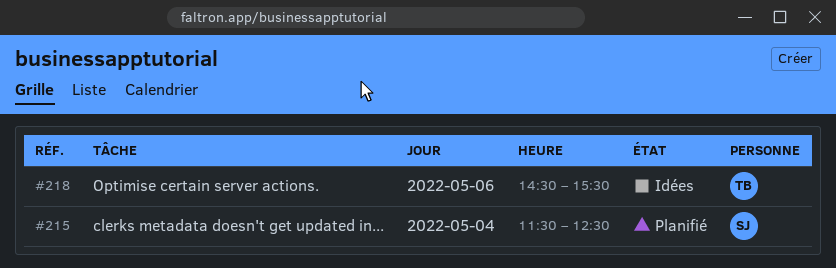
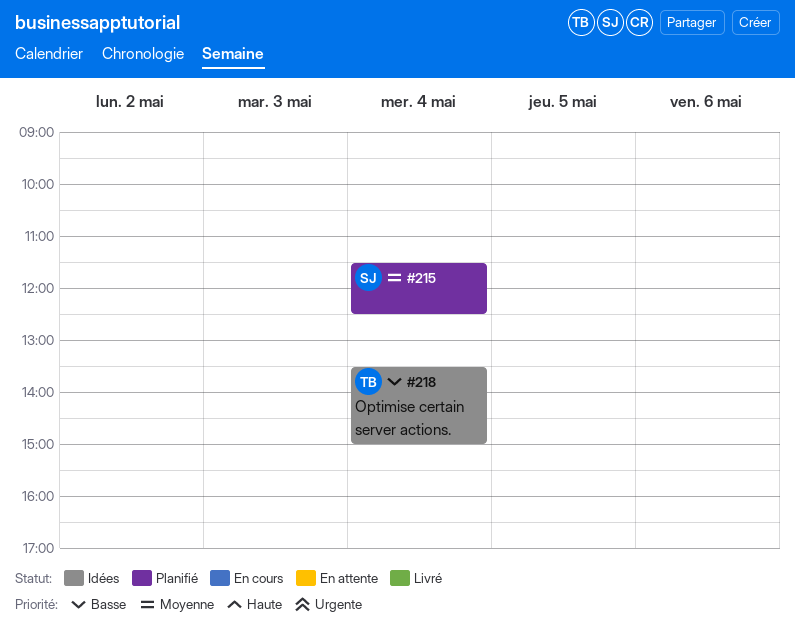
#218, day: May 6 -> May 4
#218, begins: 14:30 -> 13:30
#218, ends: 15:30 -> 15:00

